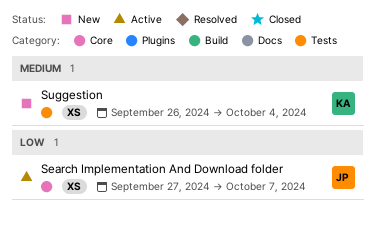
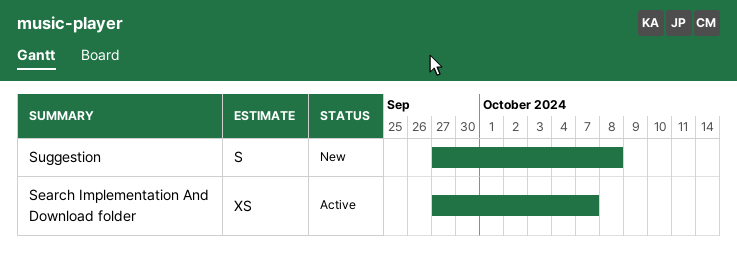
Suggestion, estimate: XS -> S
Suggestion, start: Sep 26 -> Sep 27
Suggestion, due: Oct 4 -> Oct 8

